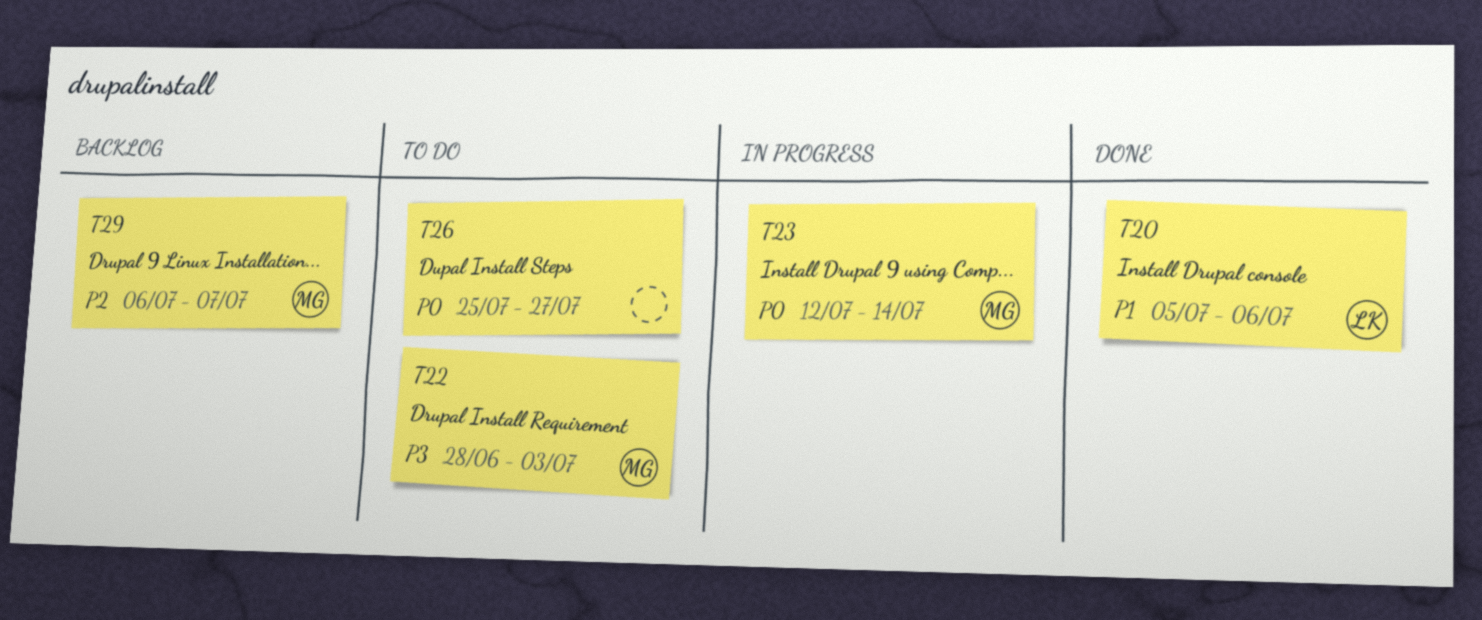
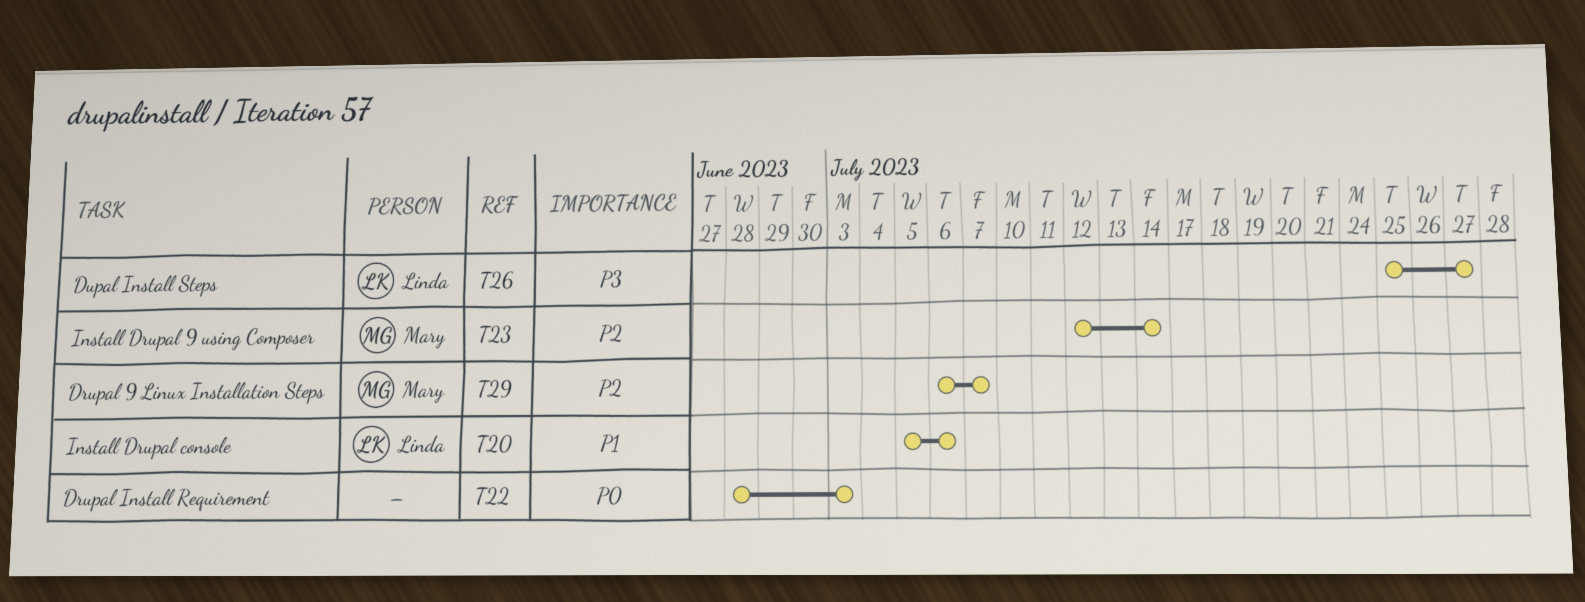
T22, owner: Mary -> none
T22, priority: P3 -> P0
T23, priority: P0 -> P2
T26, owner: none -> Linda
T26, priority: P0 -> P3

